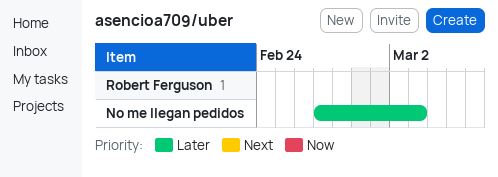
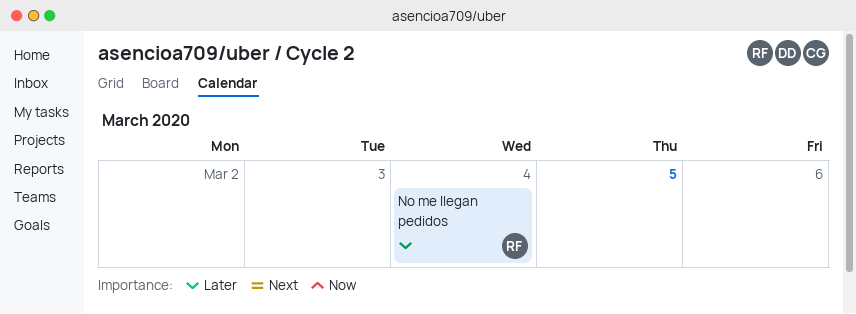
No me llegan pedidos, due: Mar 3 -> Mar 4

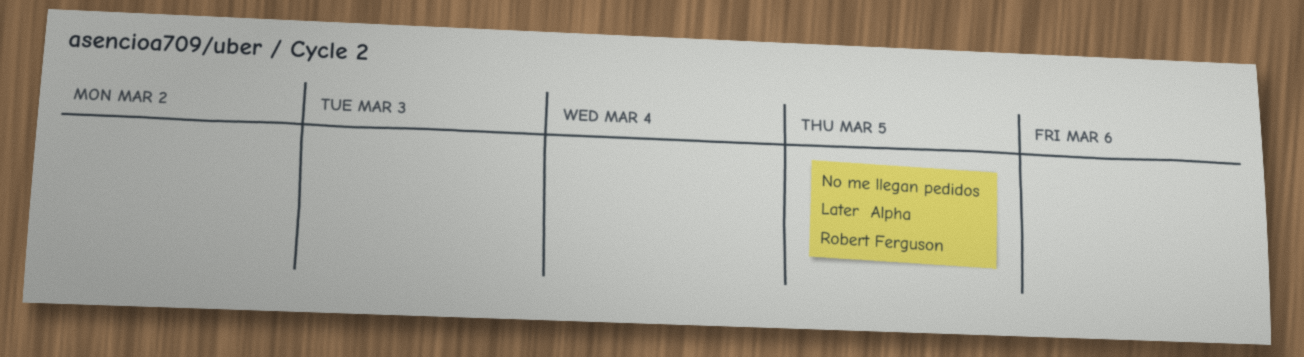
No me llegan pedidos, due: Mar 4 -> Mar 5

